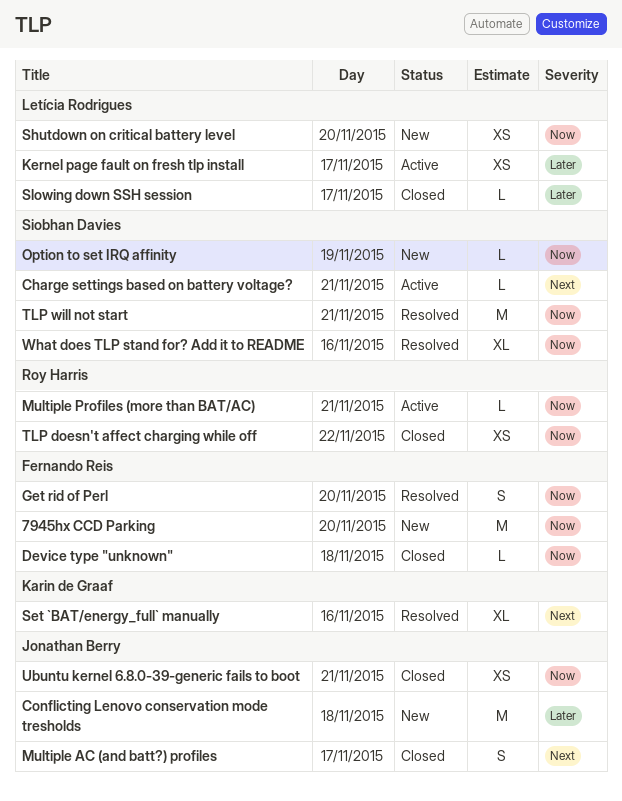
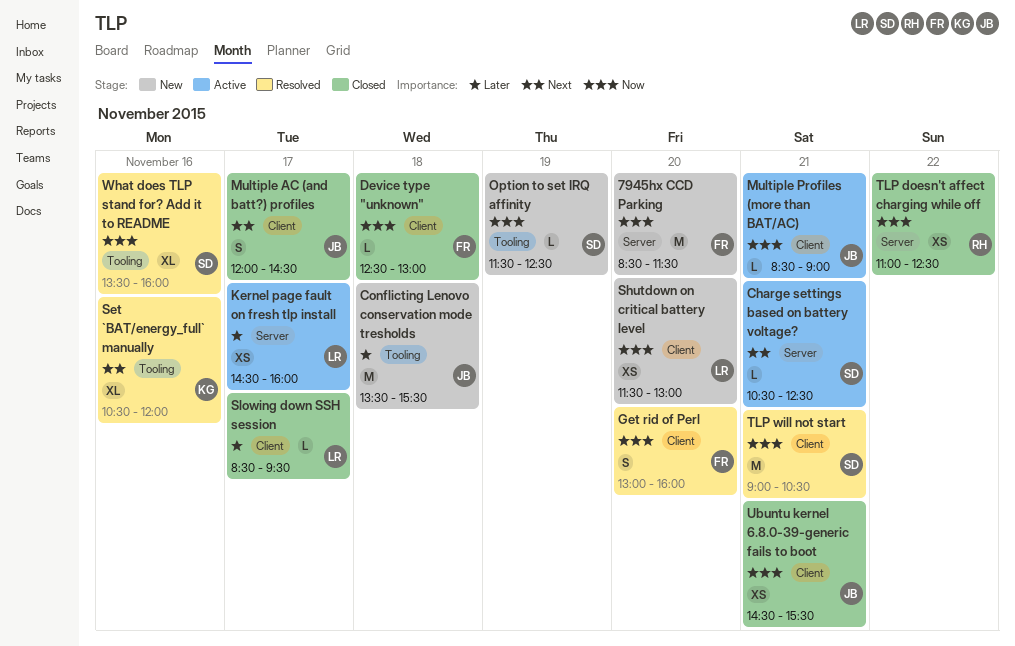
Multiple Profiles (more than BAT/AC), owner: Roy Harris -> Jonathan Berry

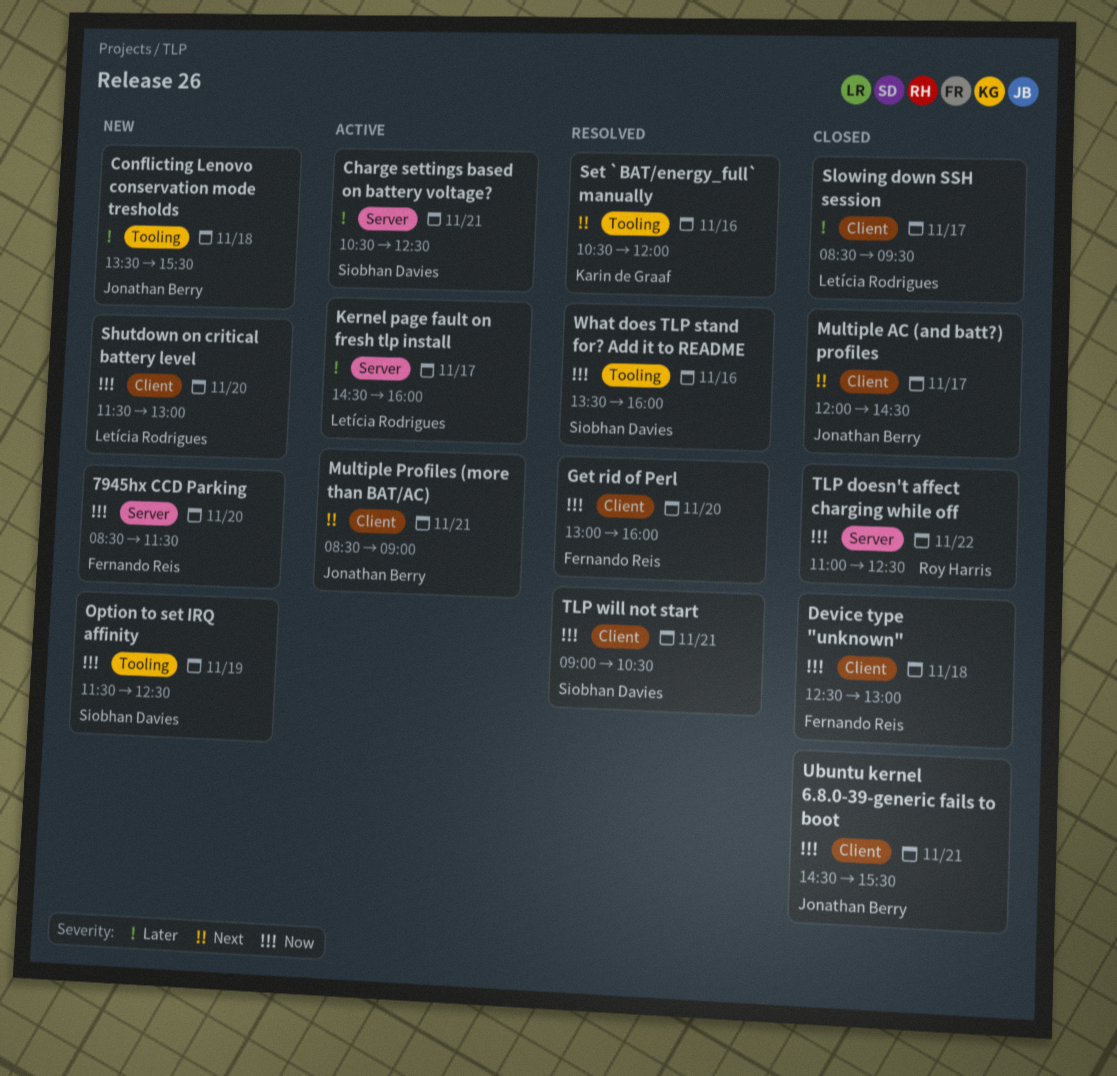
Charge settings based on battery voltage?, priority: Next -> Later
Multiple Profiles (more than BAT/AC), priority: Now -> Next

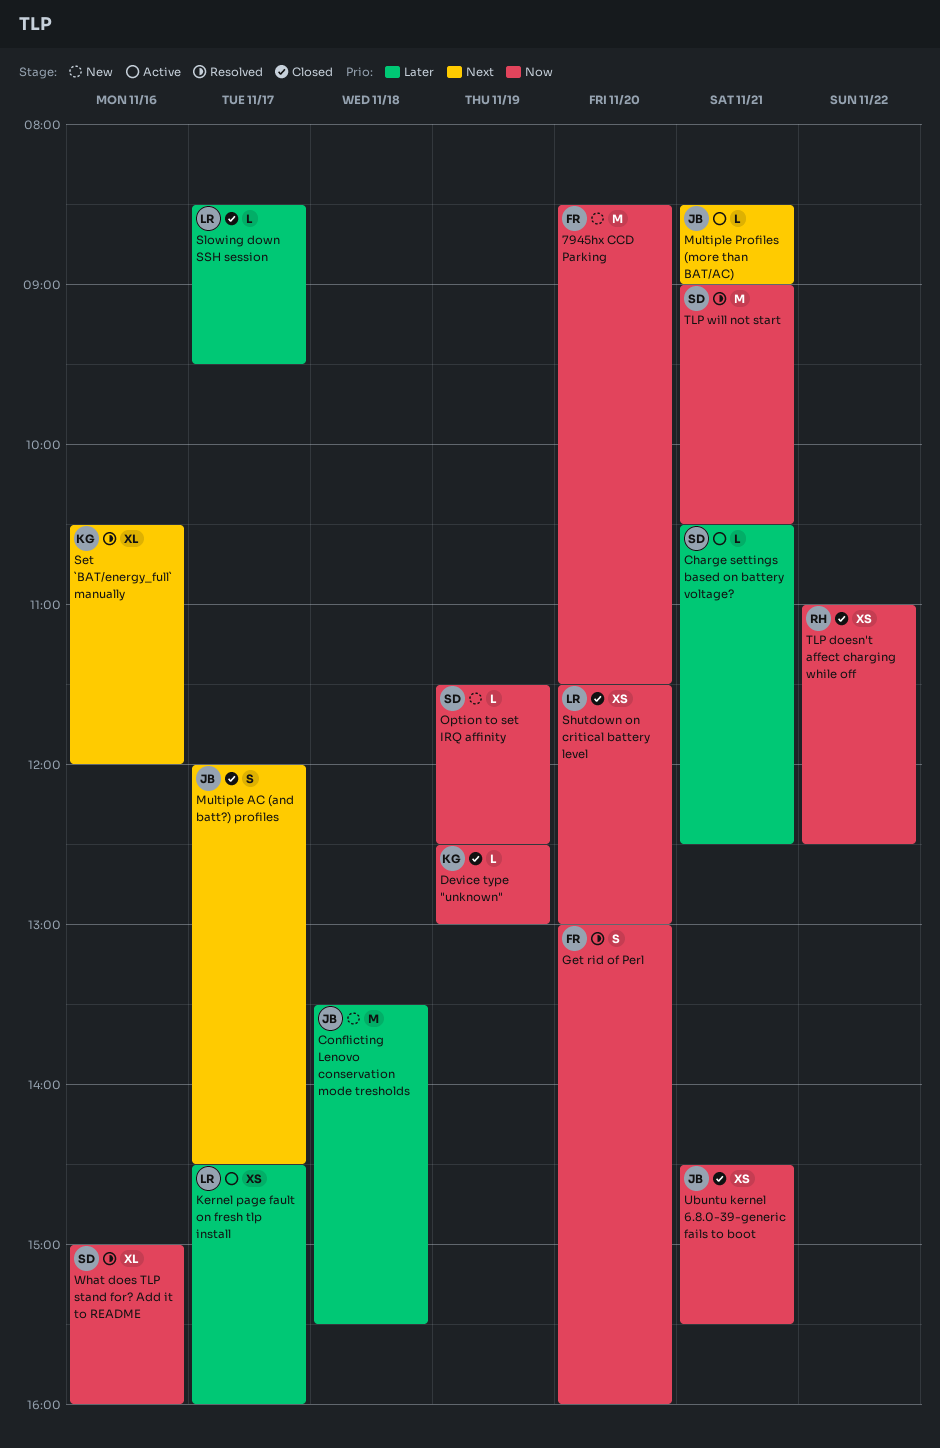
Device type "unknown", owner: Fernando Reis -> Karin de Graaf
Device type "unknown", day: Nov 18 -> Nov 19
Shutdown on critical battery level, status: New -> Closed
What does TLP stand for? Add it to README, begins: 13:30 -> 15:00

